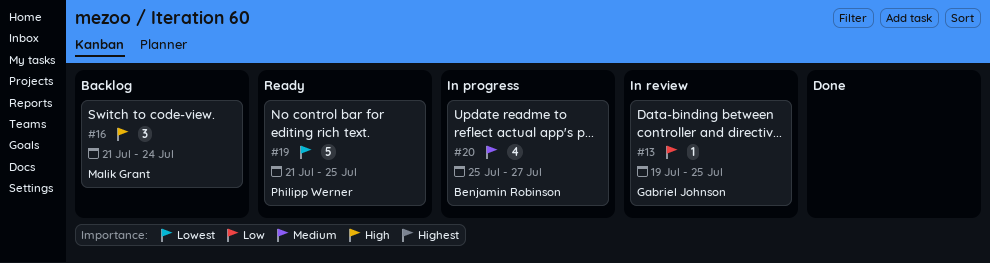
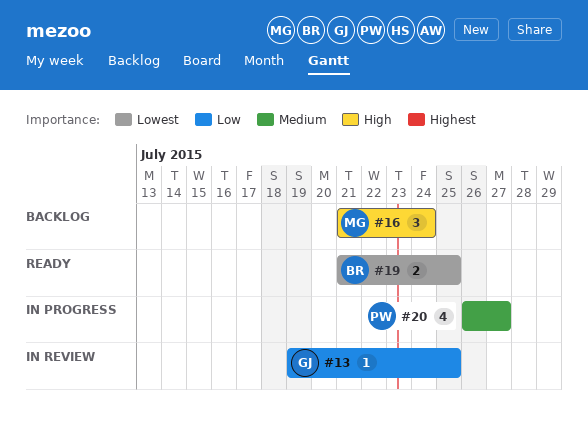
#19, owner: Philipp Werner -> Benjamin Robinson
#19, estimate: 5 -> 2
#20, owner: Benjamin Robinson -> Philipp Werner
#20, start: Jul 25 -> Jul 26

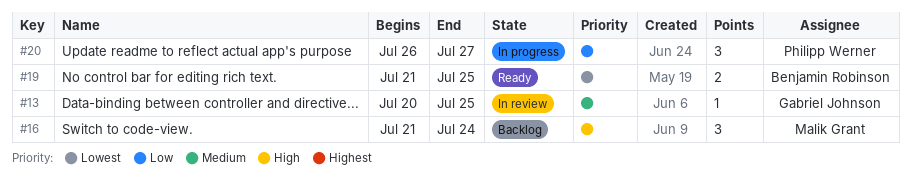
#13, priority: Low -> Medium
#13, start: Jul 19 -> Jul 20
#20, priority: Medium -> Low
#20, estimate: 4 -> 3

